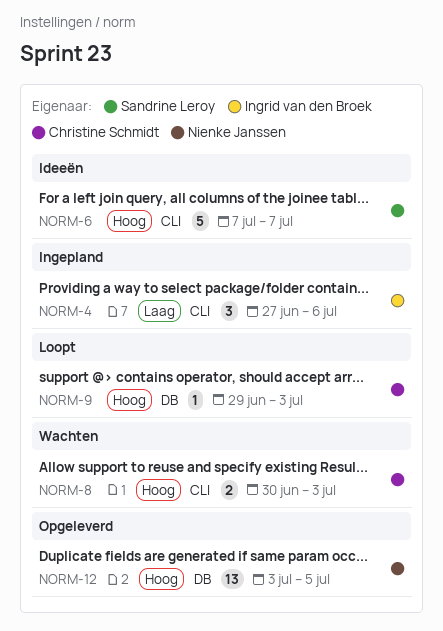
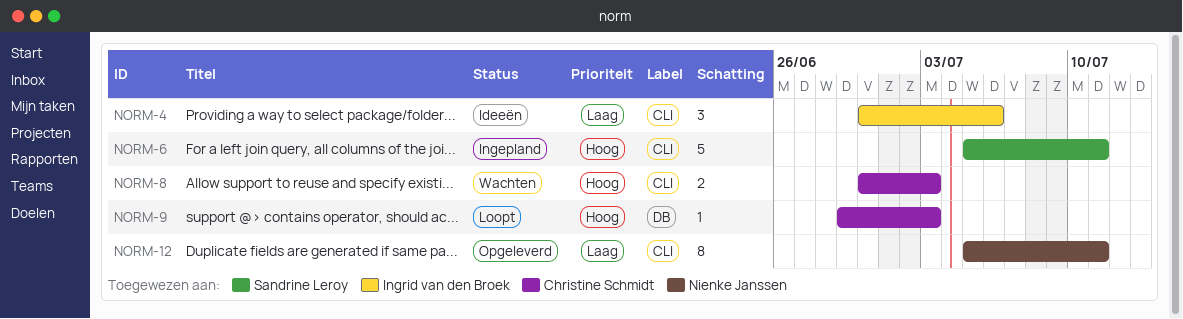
NORM-4, status: Ingepland -> Ideeën
NORM-4, start: Jun 27 -> Jun 30
NORM-6, status: Ideeën -> Ingepland
NORM-6, start: Jul 7 -> Jul 5
NORM-6, due: Jul 7 -> Jul 11
NORM-12, priority: Hoog -> Laag
NORM-12, label: DB -> CLI
NORM-12, estimate: 13 -> 8
NORM-12, start: Jul 3 -> Jul 5
NORM-12, due: Jul 5 -> Jul 11

